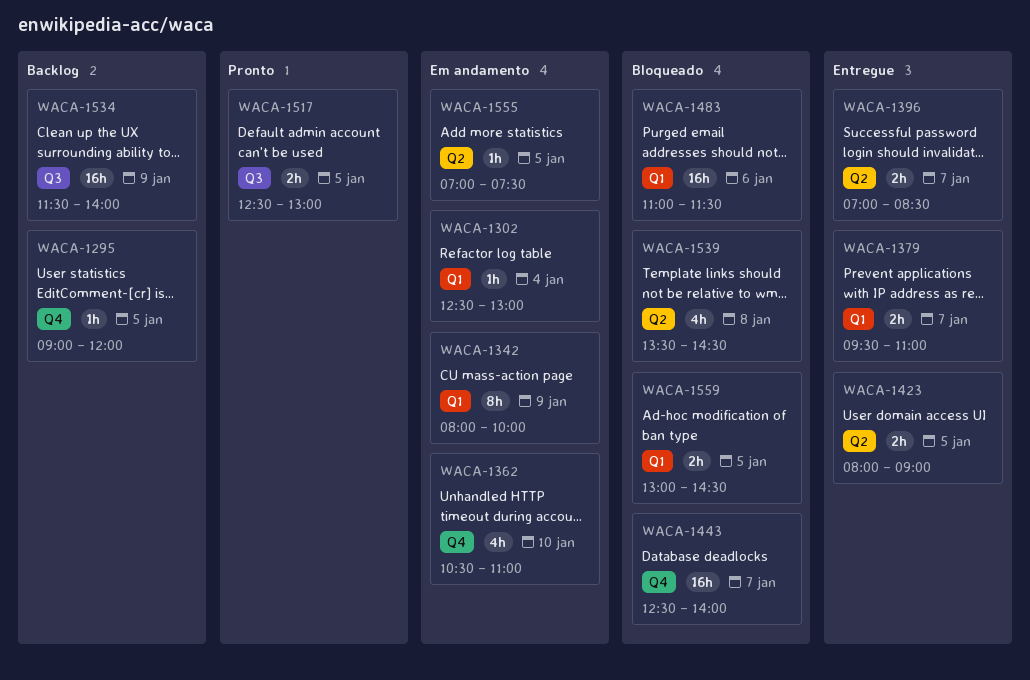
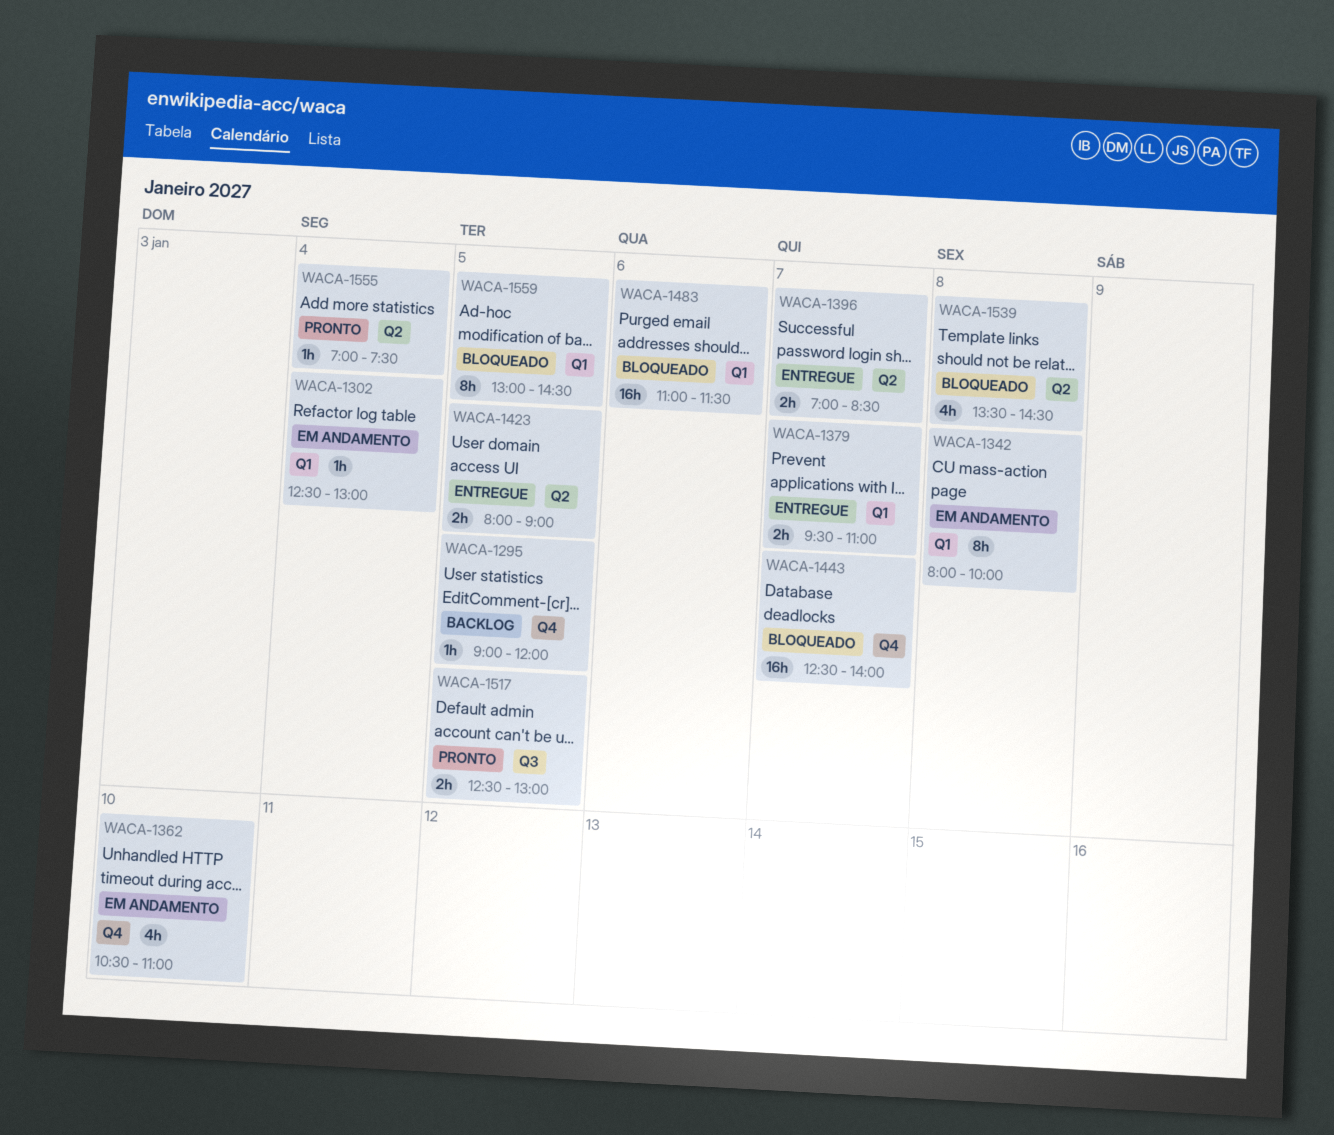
WACA-1342, day: Jan 9 -> Jan 8
WACA-1534: present -> none
WACA-1555, status: Em andamento -> Pronto
WACA-1555, day: Jan 5 -> Jan 4
WACA-1559, estimate: 2h -> 8h

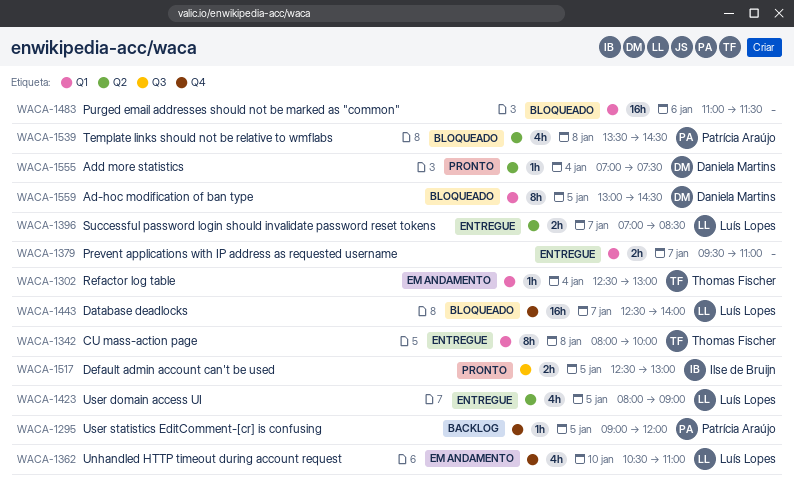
WACA-1342, status: Em andamento -> Entregue
WACA-1423, estimate: 2h -> 4h

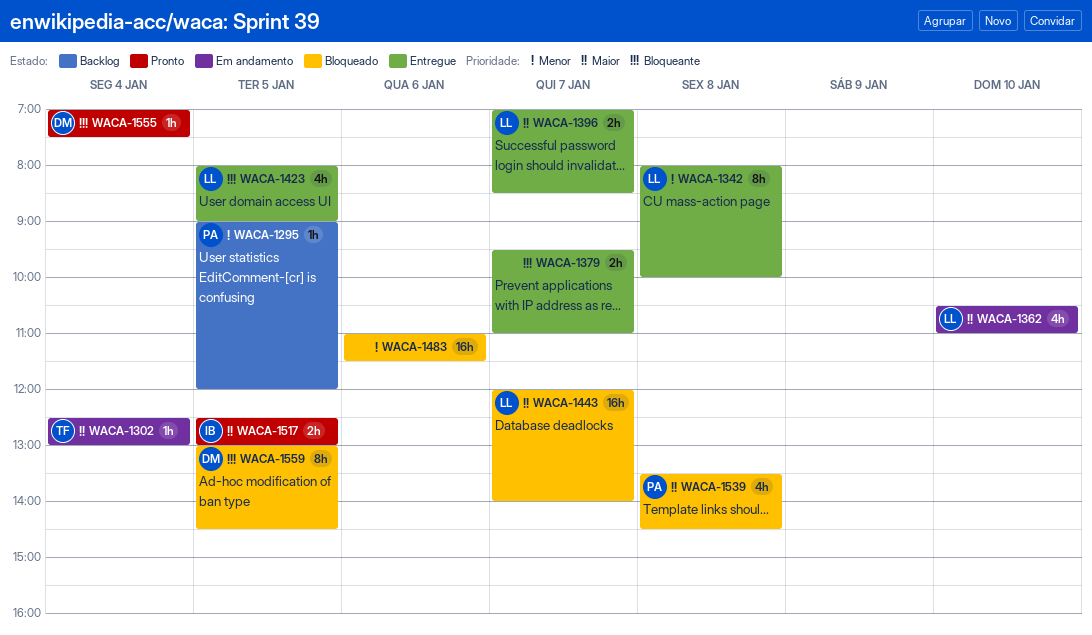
WACA-1342, owner: Thomas Fischer -> Luís Lopes
WACA-1443, begins: 12:30 -> 12:00

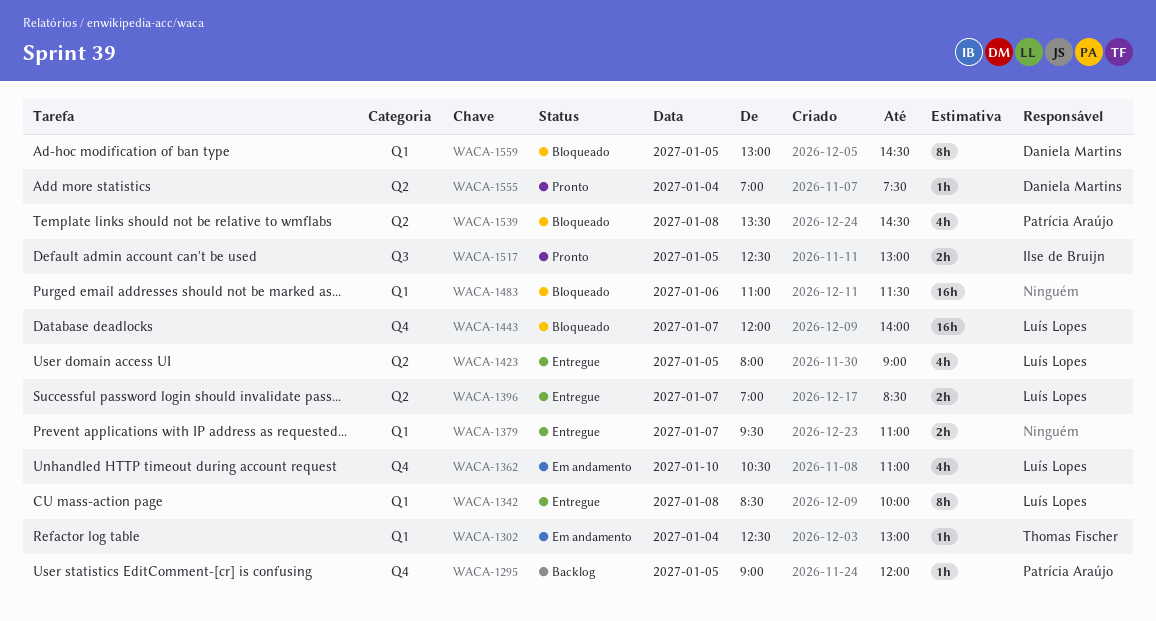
WACA-1342, begins: 08:00 -> 08:30

